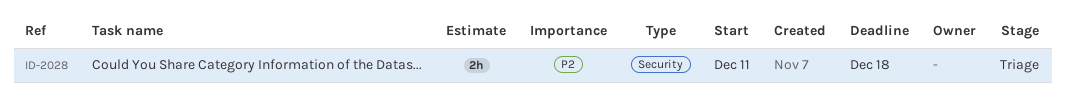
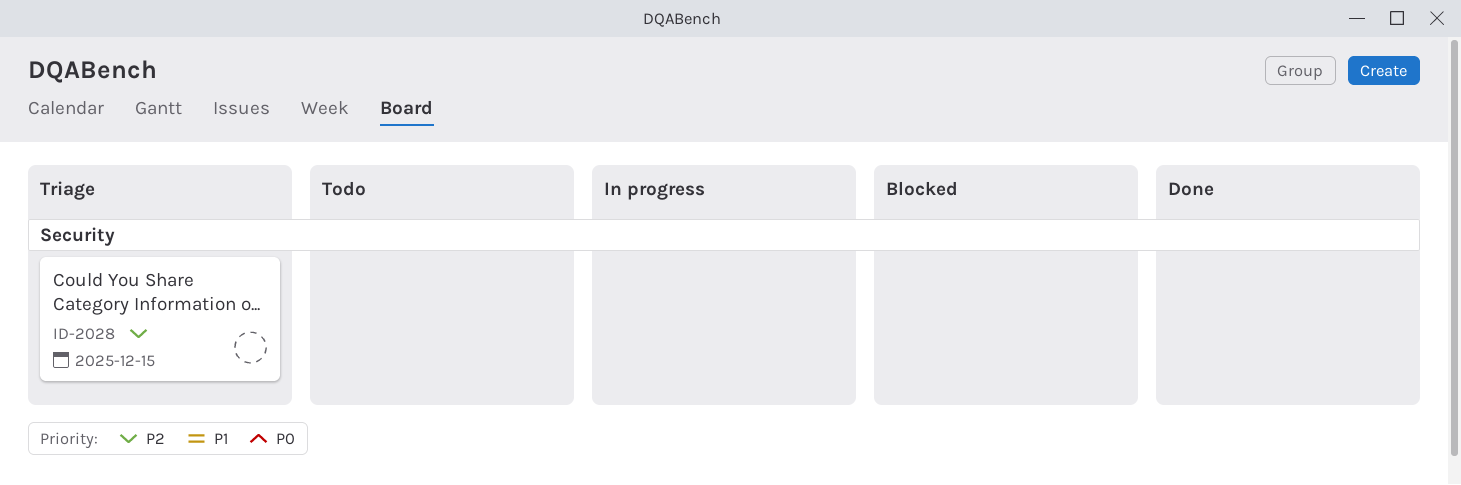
ID-2028, due: Dec 18 -> Dec 15

